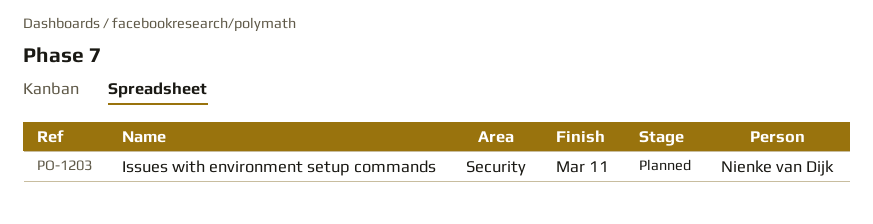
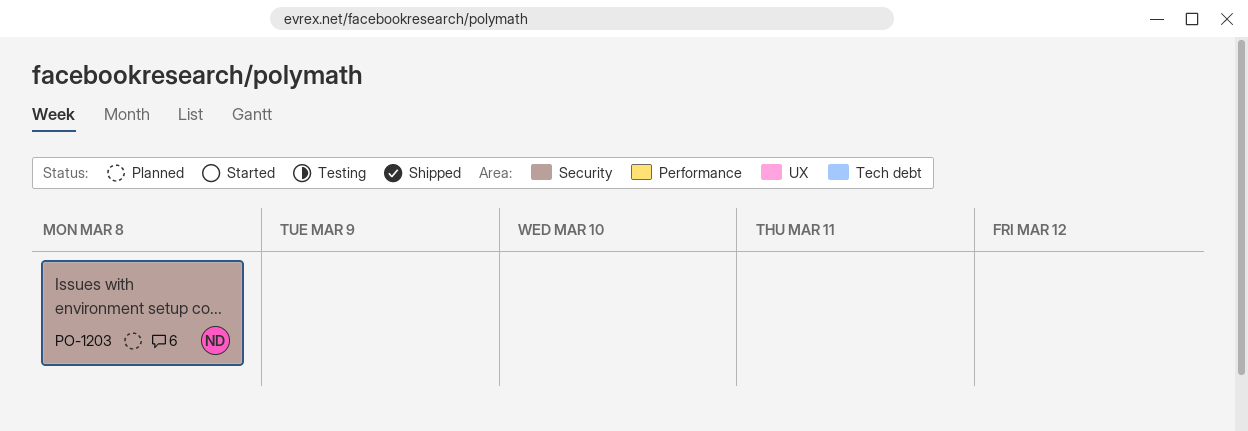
PO-1203, due: Mar 11 -> Mar 8

